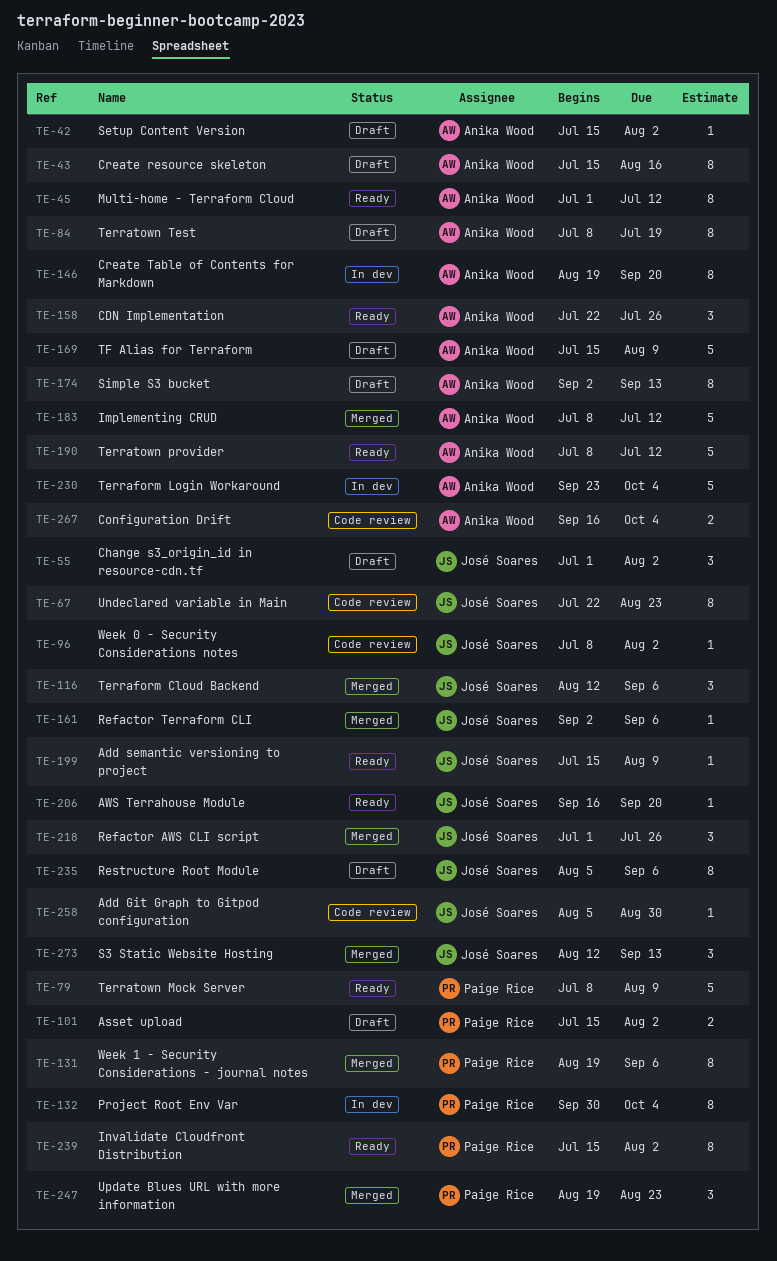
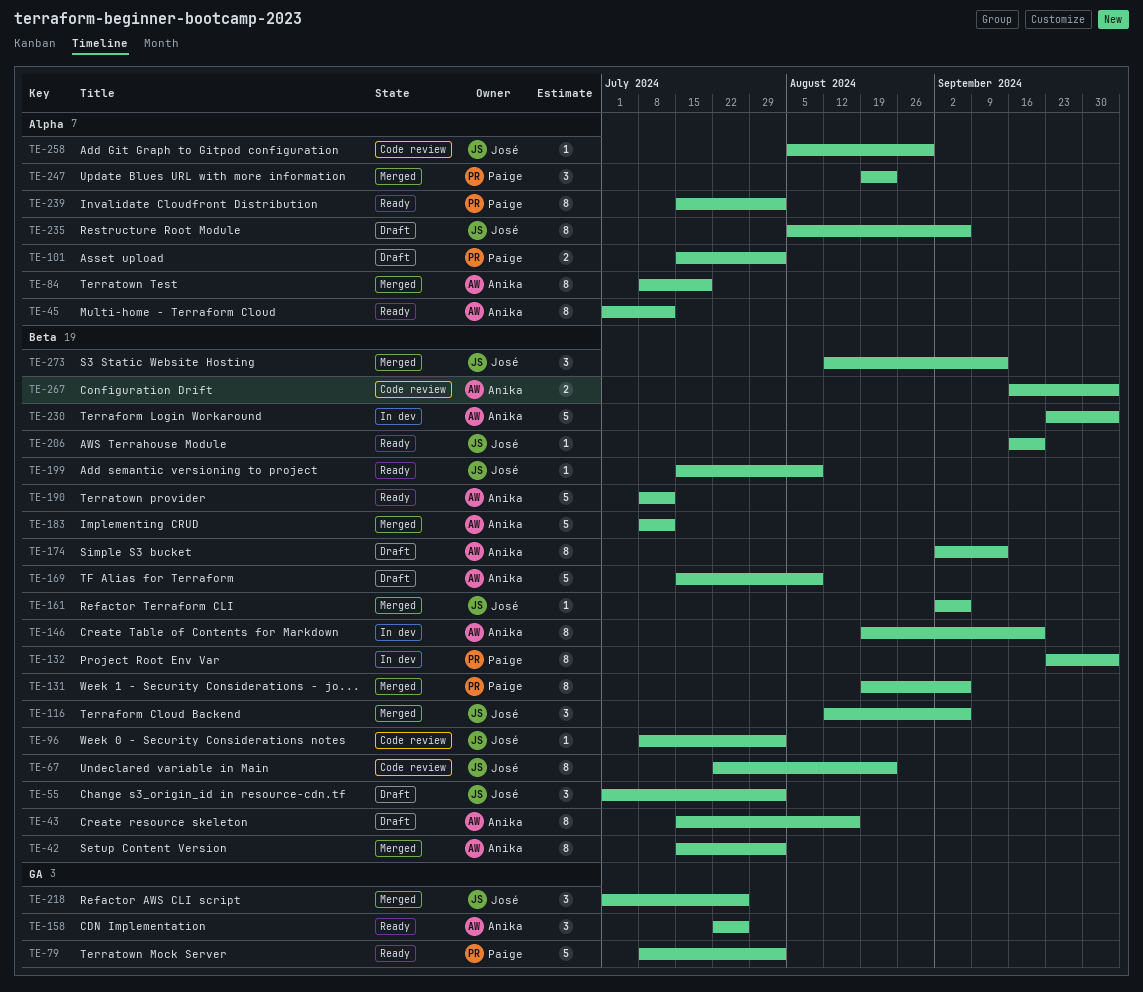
TE-42, status: Draft -> Merged
TE-42, estimate: 1 -> 8
TE-79, due: Aug 9 -> Aug 2
TE-84, status: Draft -> Merged
TE-132, start: Sep 30 -> Sep 23

